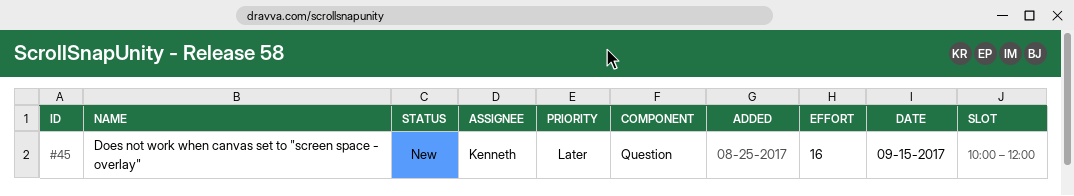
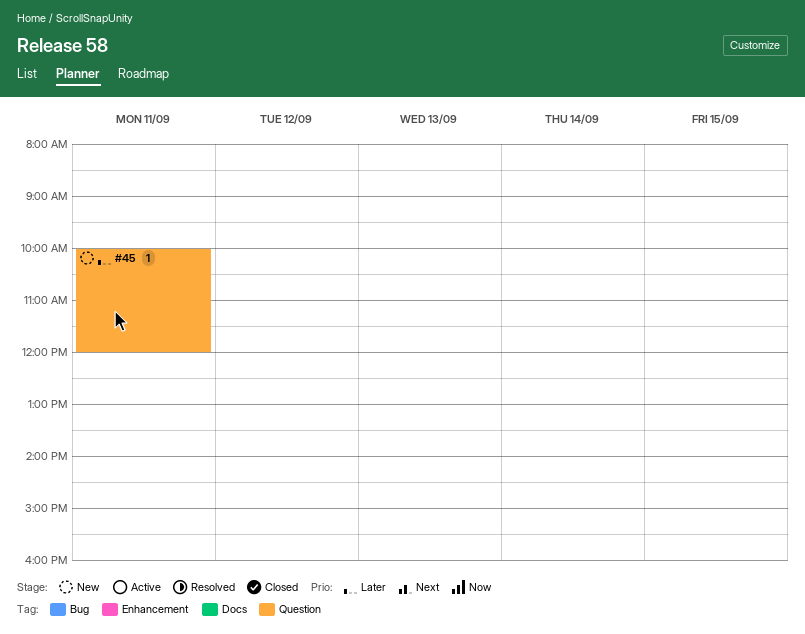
#45, estimate: 16 -> 1
#45, day: Sep 15 -> Sep 11

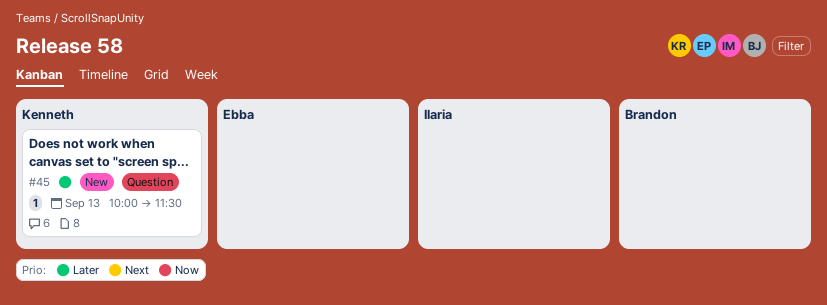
#45, day: Sep 11 -> Sep 13
#45, ends: 12:00 -> 11:30

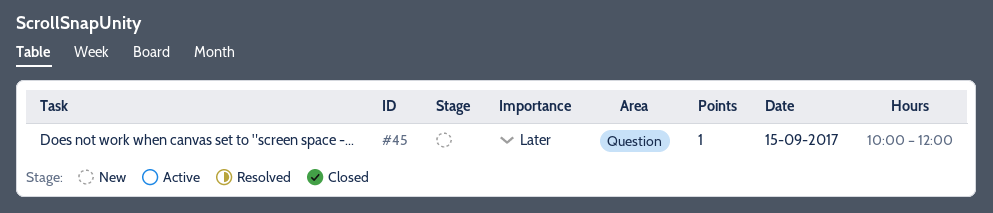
#45, day: Sep 13 -> Sep 15
#45, ends: 11:30 -> 12:00

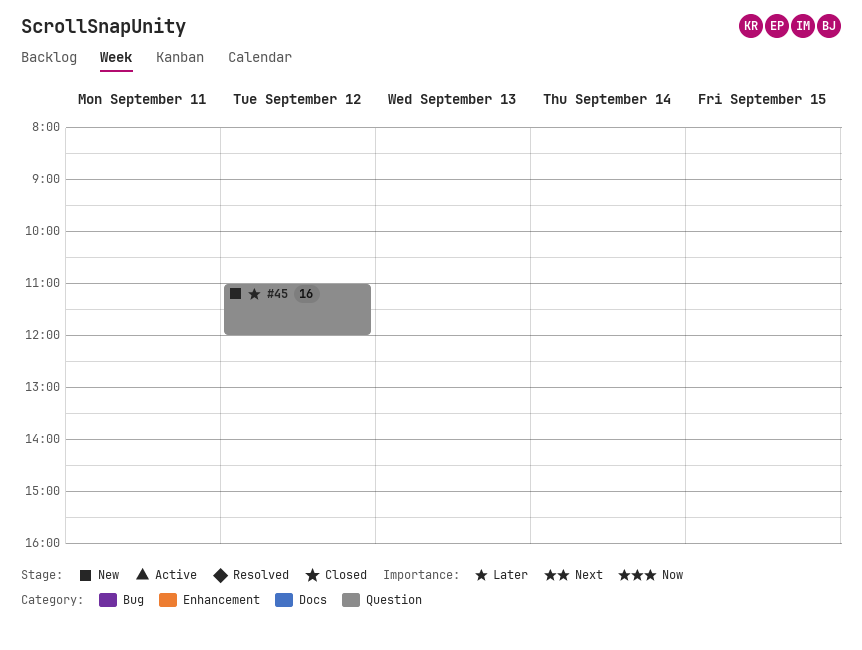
#45, estimate: 1 -> 16
#45, day: Sep 15 -> Sep 12
#45, begins: 10:00 -> 11:00

